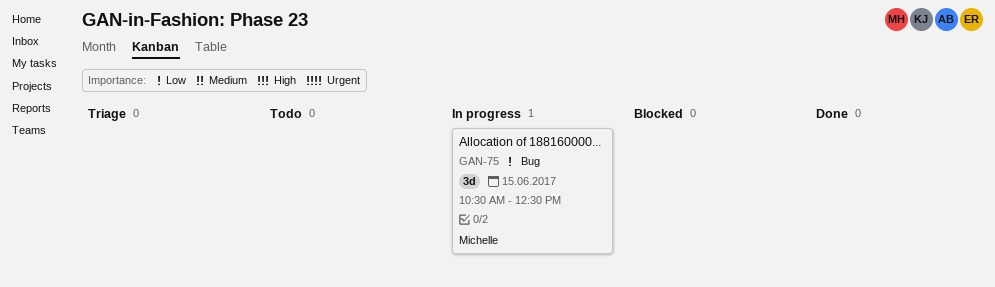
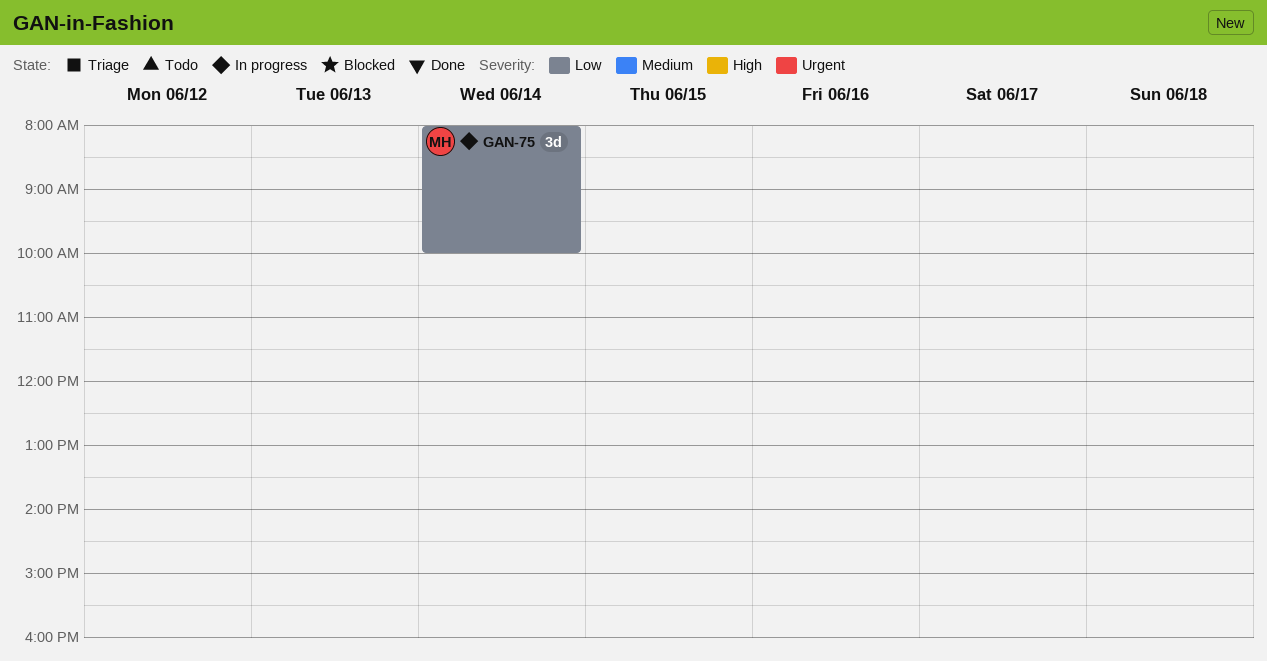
GAN-75, day: Jun 15 -> Jun 14
GAN-75, begins: 10:30 -> 08:00
GAN-75, ends: 12:30 -> 10:00

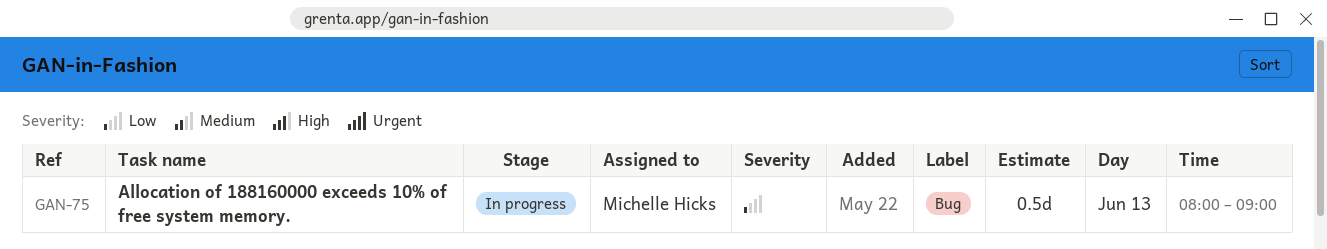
GAN-75, estimate: 3d -> 0.5d
GAN-75, day: Jun 14 -> Jun 13
GAN-75, ends: 10:00 -> 09:00

